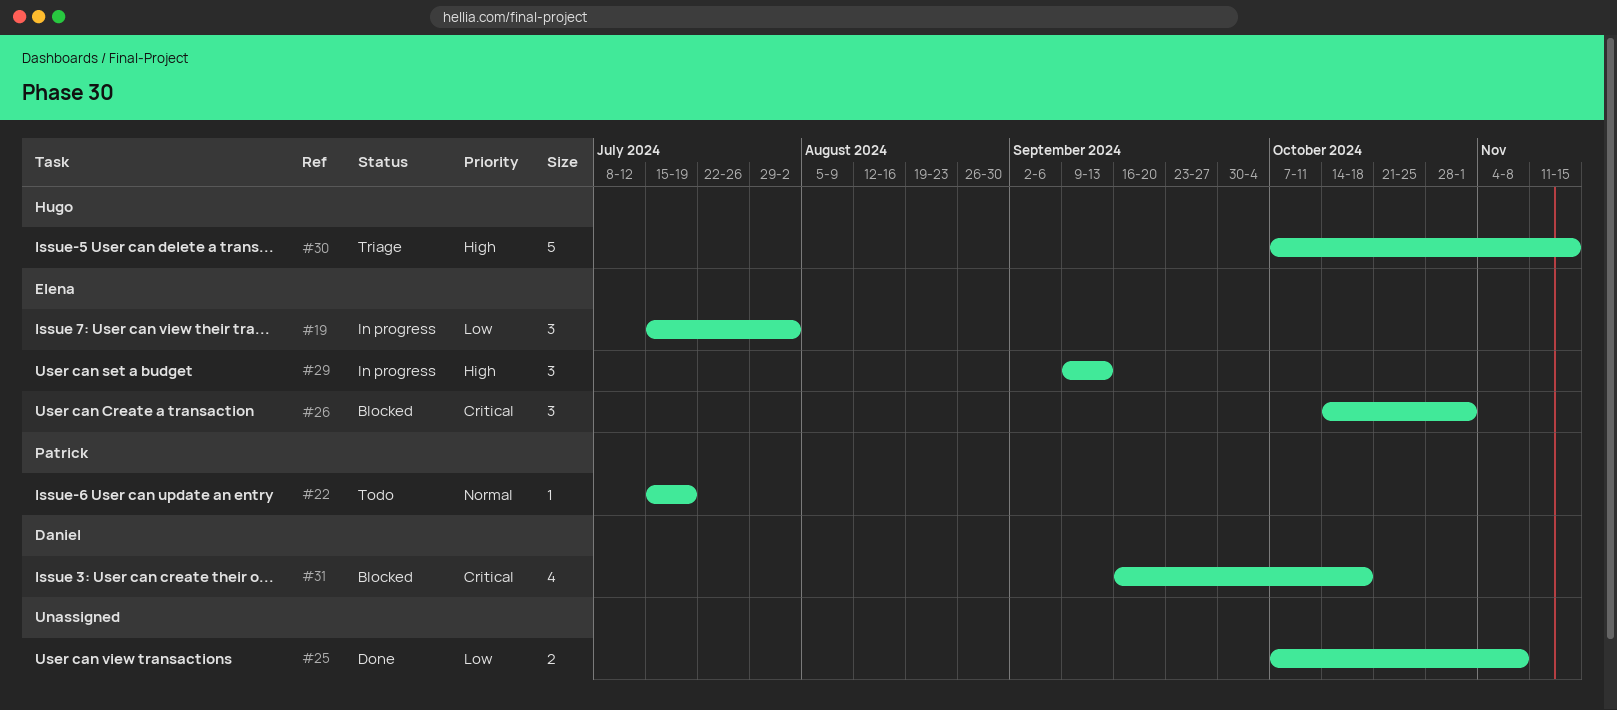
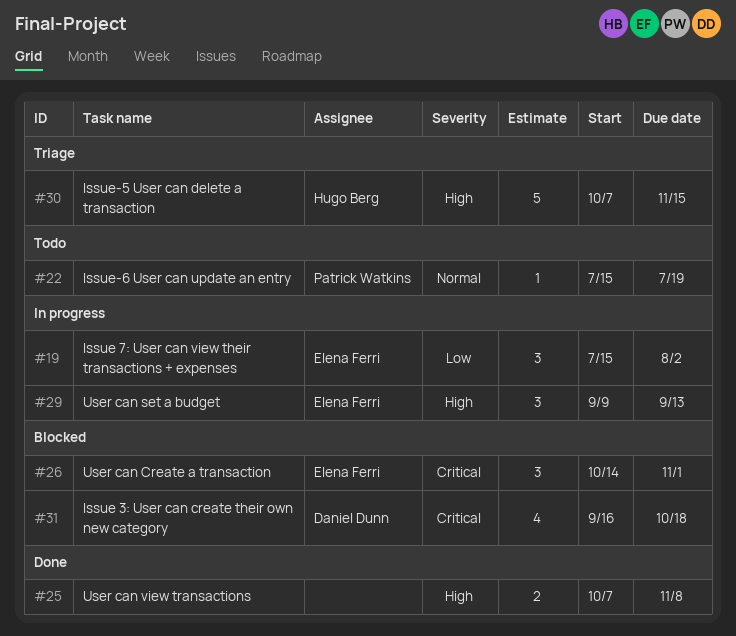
#25, priority: Low -> High

